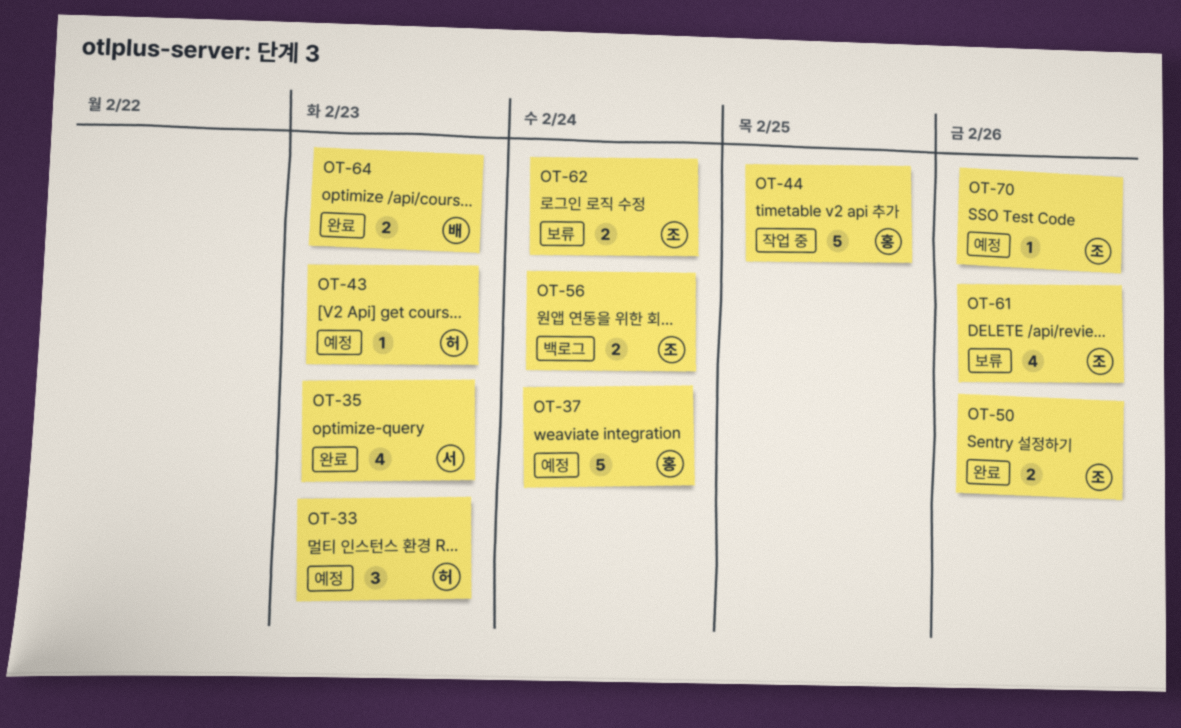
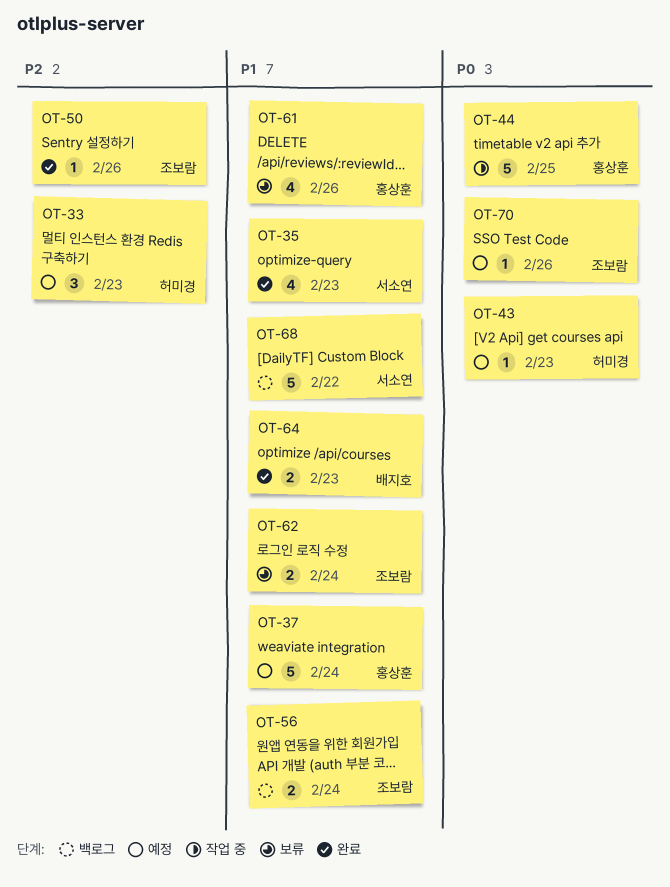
OT-50, estimate: 2 -> 1
OT-61, owner: 조보람 -> 홍상훈
OT-68: none -> present

